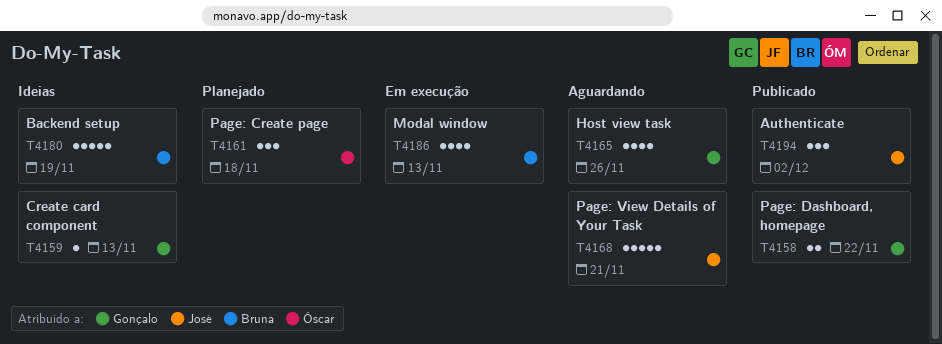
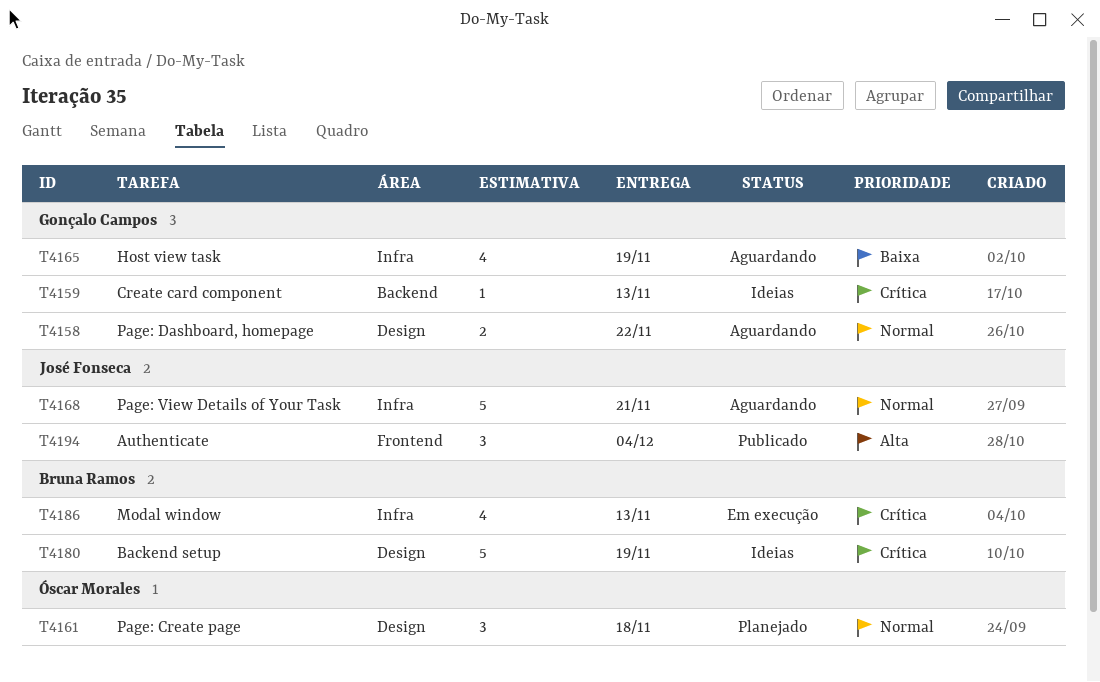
T4158, status: Publicado -> Aguardando
T4165, due: Nov 26 -> Nov 19
T4194, due: Dec 2 -> Dec 4

